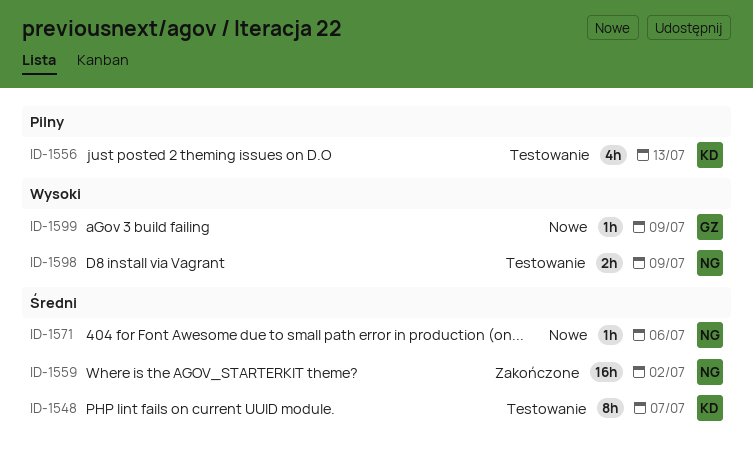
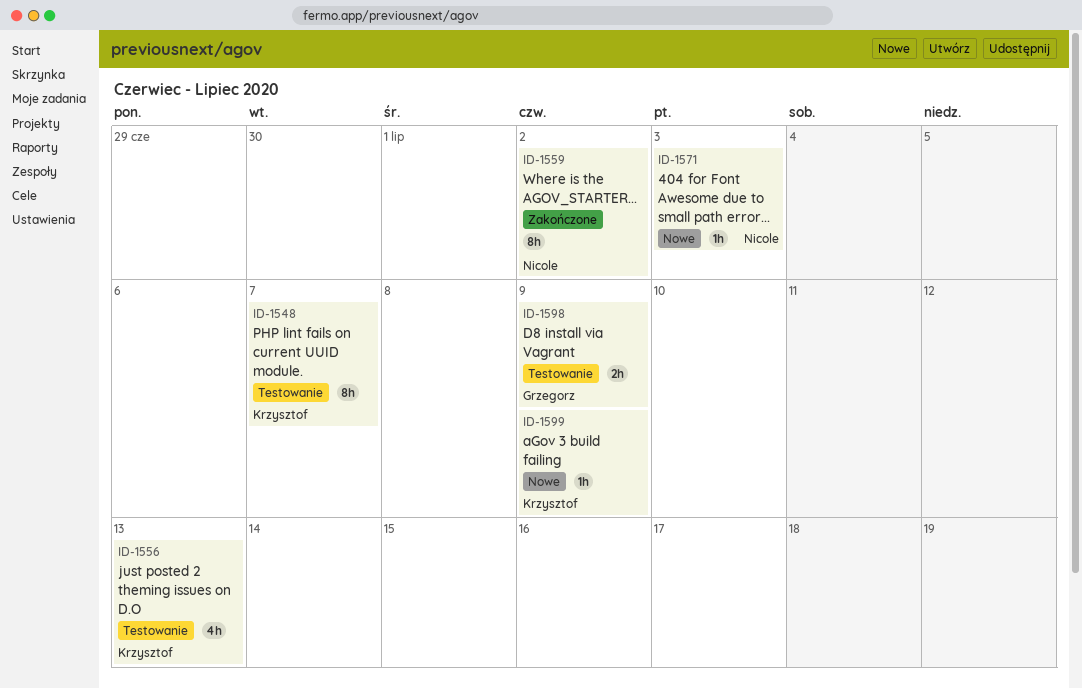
ID-1559, estimate: 16h -> 8h
ID-1571, due: Jul 6 -> Jul 3
ID-1598, owner: Nicole -> Grzegorz
ID-1599, owner: Grzegorz -> Krzysztof

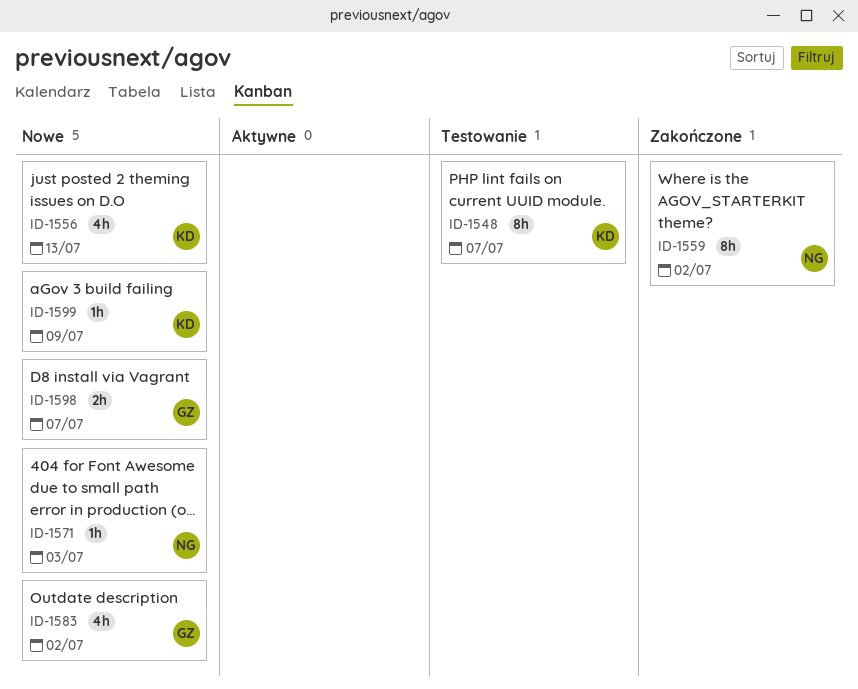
ID-1556, status: Testowanie -> Nowe
ID-1583: none -> present
ID-1598, status: Testowanie -> Nowe
ID-1598, due: Jul 9 -> Jul 7

